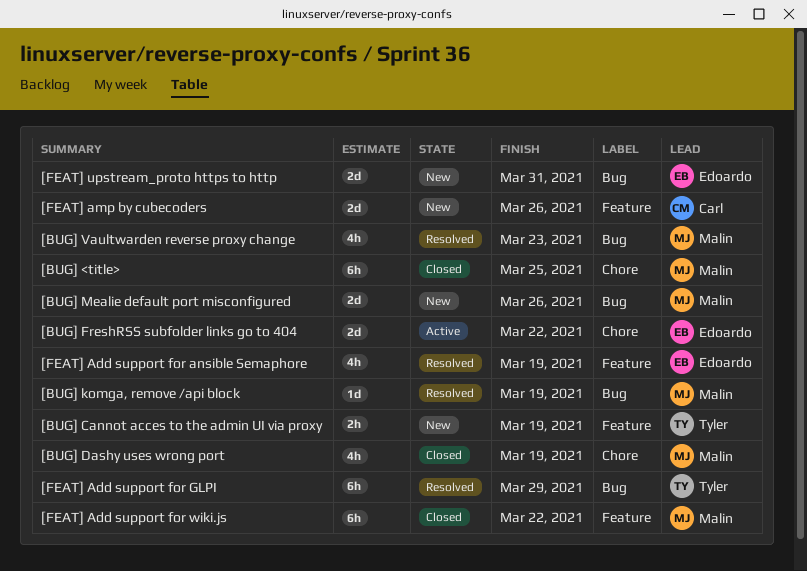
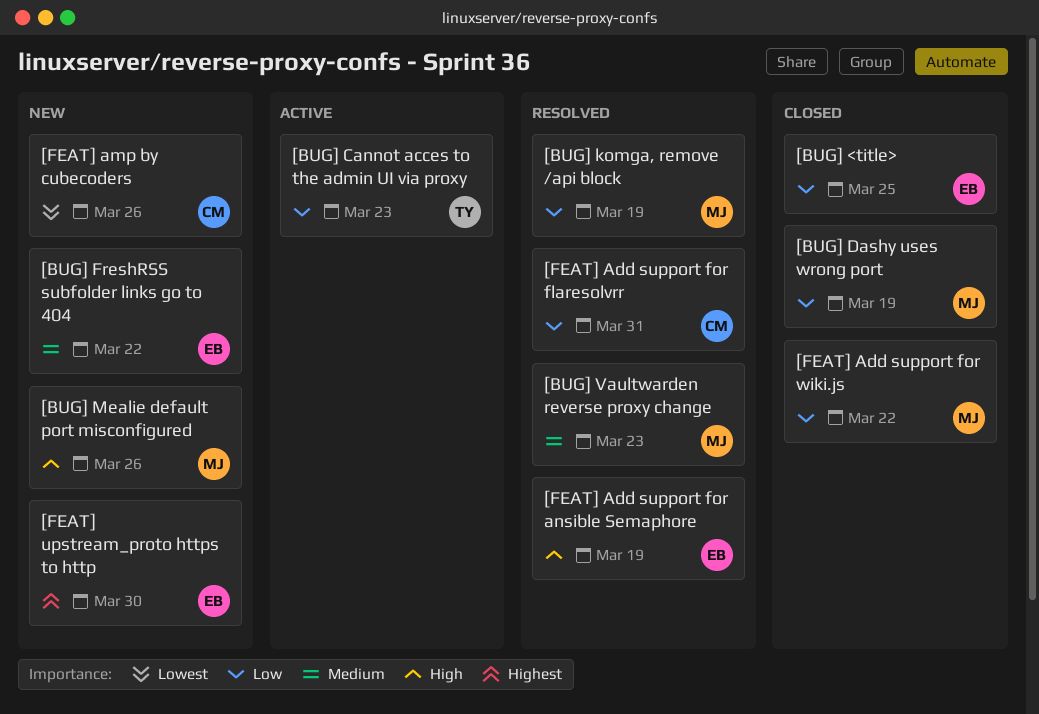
[BUG] <title>, owner: Malin -> Edoardo
[BUG] Cannot acces to the admin UI via proxy, status: New -> Active
[BUG] Cannot acces to the admin UI via proxy, due: Mar 19 -> Mar 23
[BUG] FreshRSS subfolder links go to 404, status: Active -> New
[FEAT] Add support for flaresolvrr: none -> present
[FEAT] Add support for GLPI: present -> none
[FEAT] upstream_proto https to http, due: Mar 31 -> Mar 30

